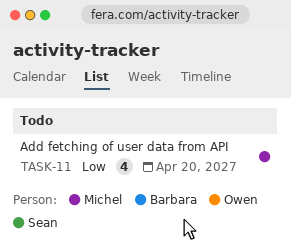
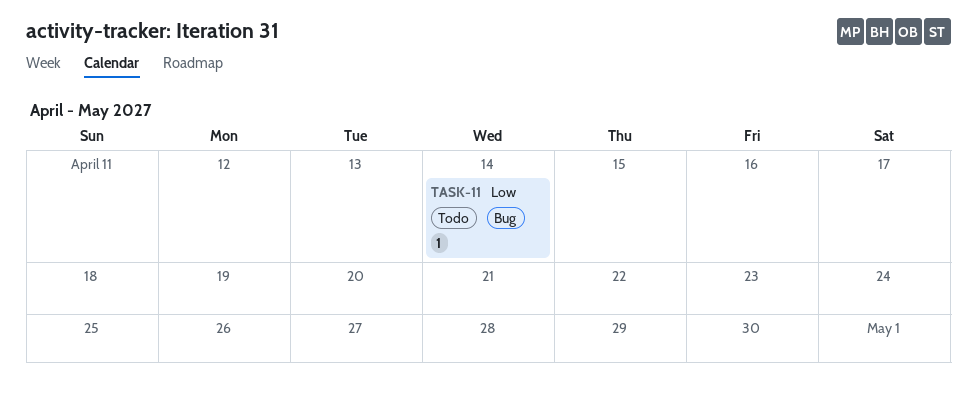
TASK-11, estimate: 4 -> 1
TASK-11, due: Apr 20 -> Apr 14

